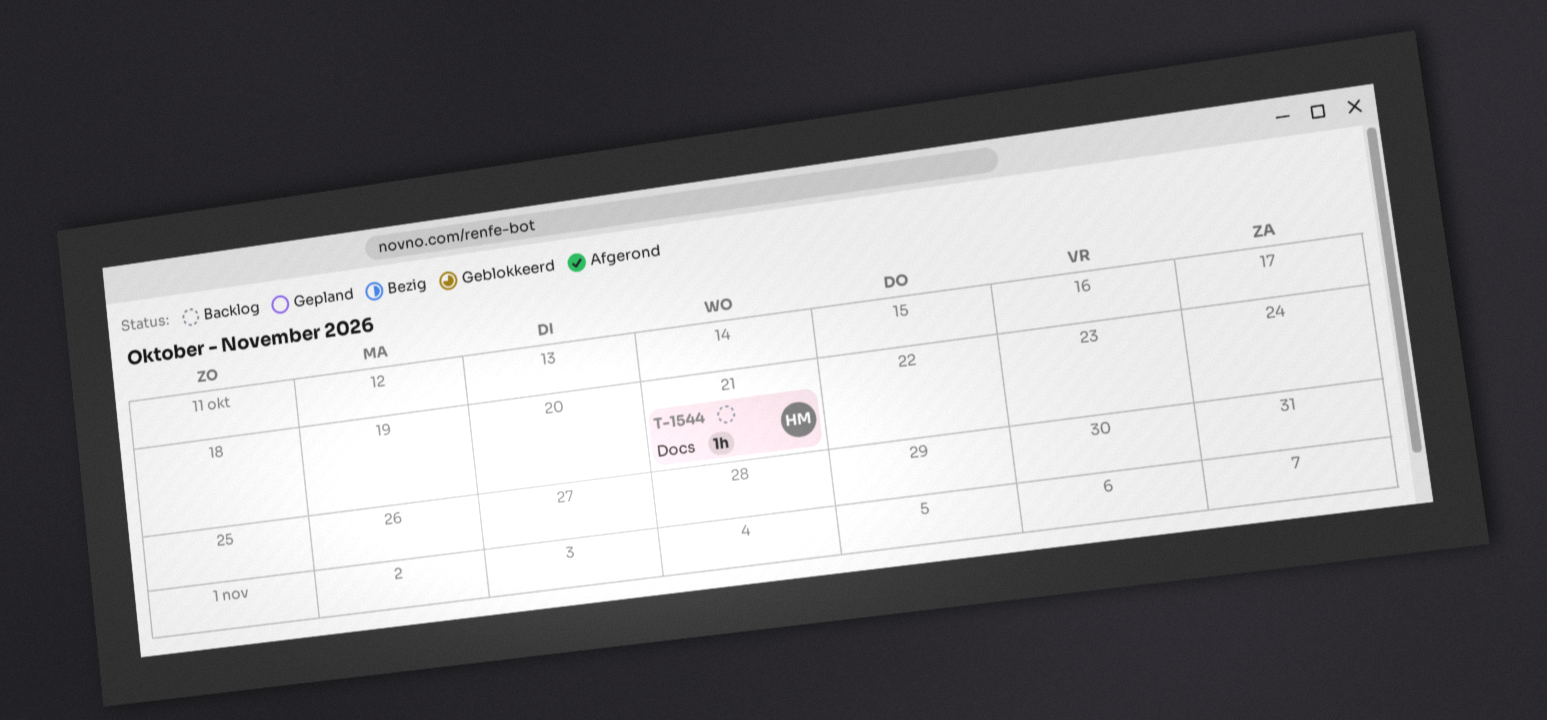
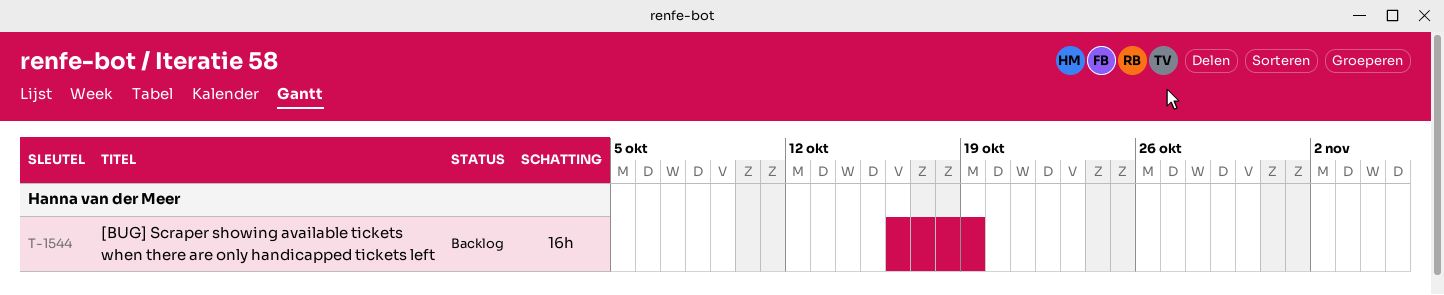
T-1544, estimate: 1h -> 16h
T-1544, due: Oct 21 -> Oct 19

